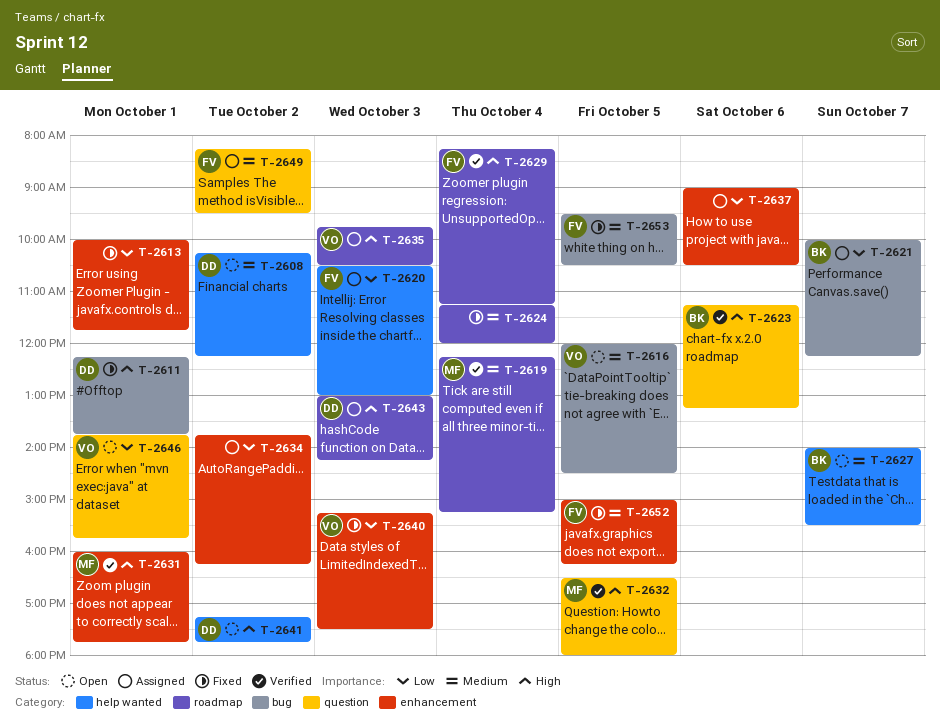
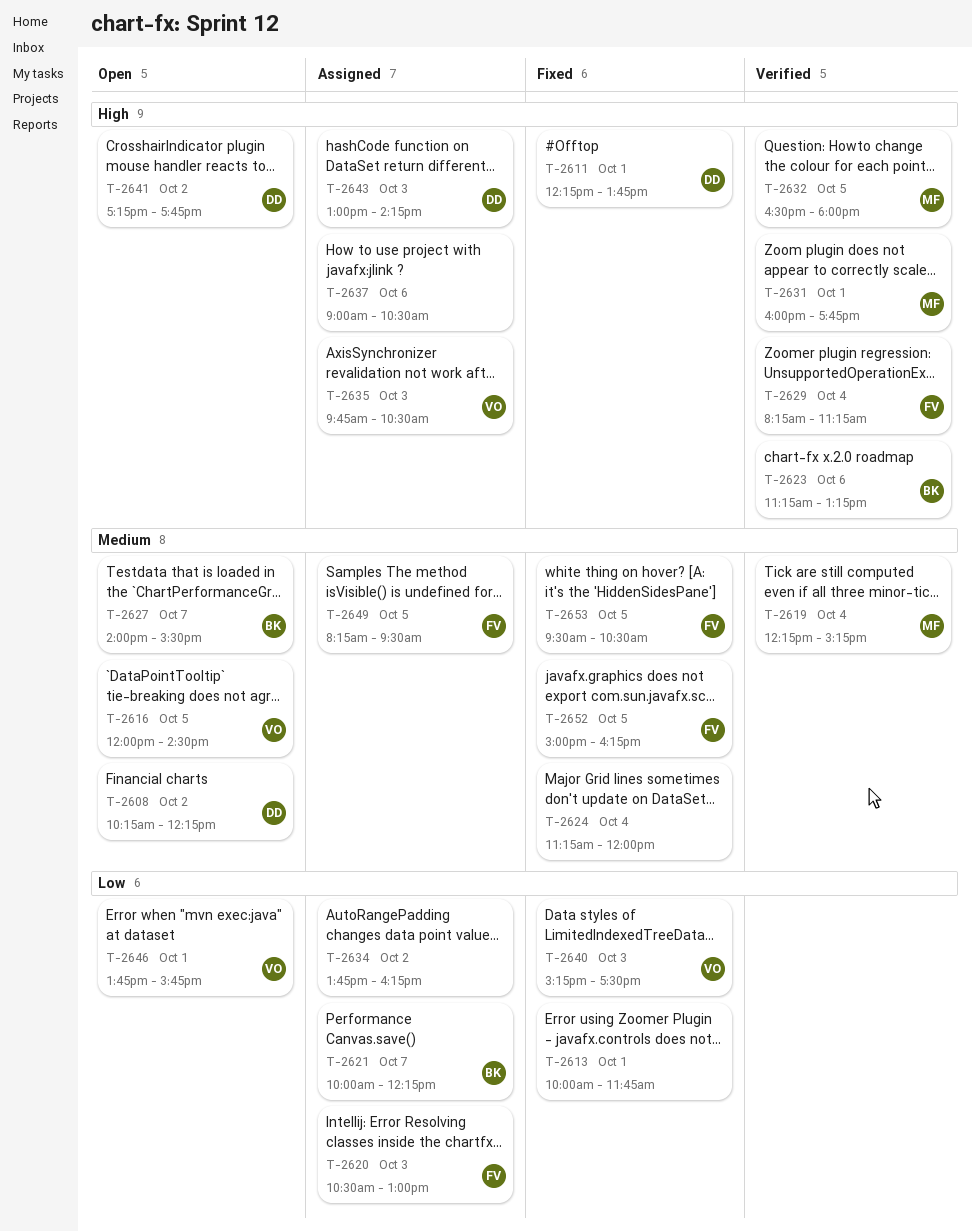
T-2637, priority: Low -> High
T-2649, day: Oct 2 -> Oct 5

